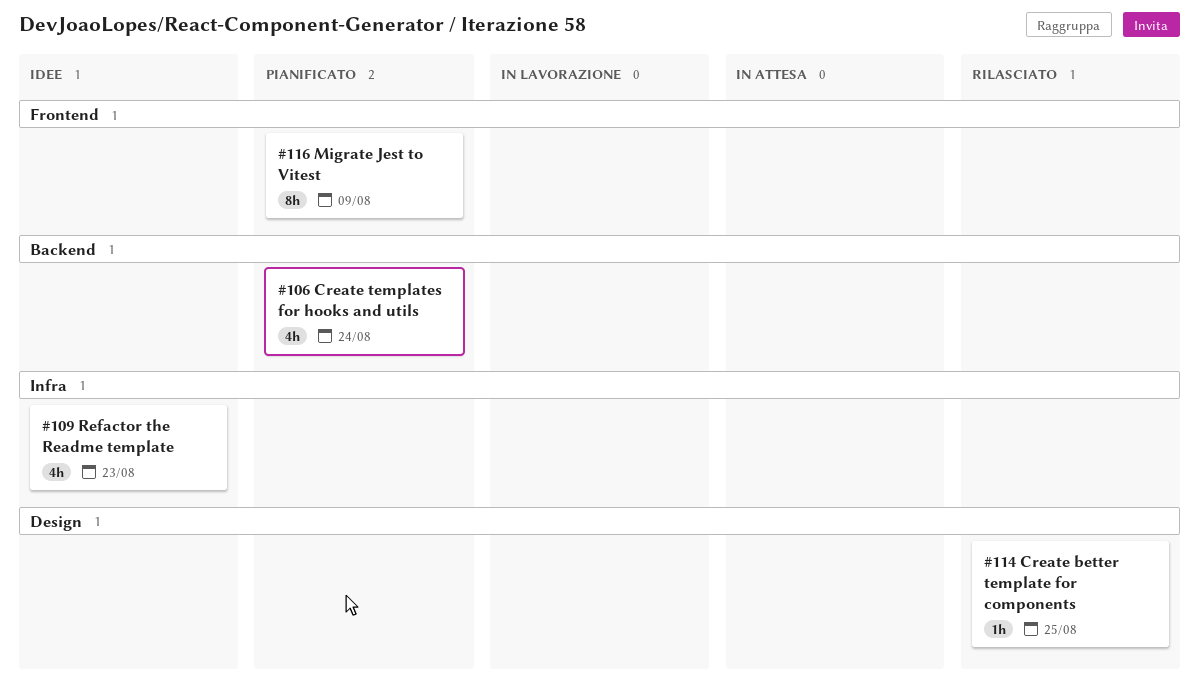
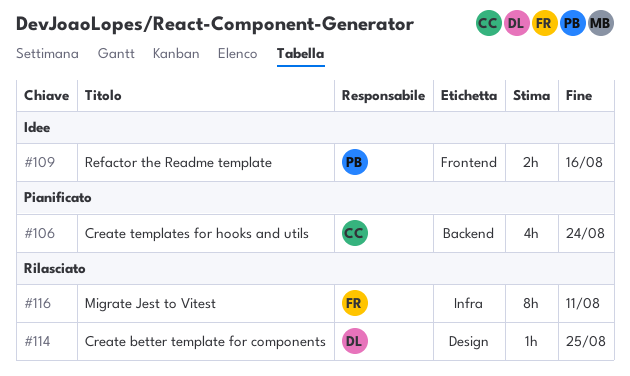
#109, label: Infra -> Frontend
#109, estimate: 4h -> 2h
#109, due: Aug 23 -> Aug 16
#116, status: Pianificato -> Rilasciato
#116, label: Frontend -> Infra
#116, due: Aug 9 -> Aug 11

